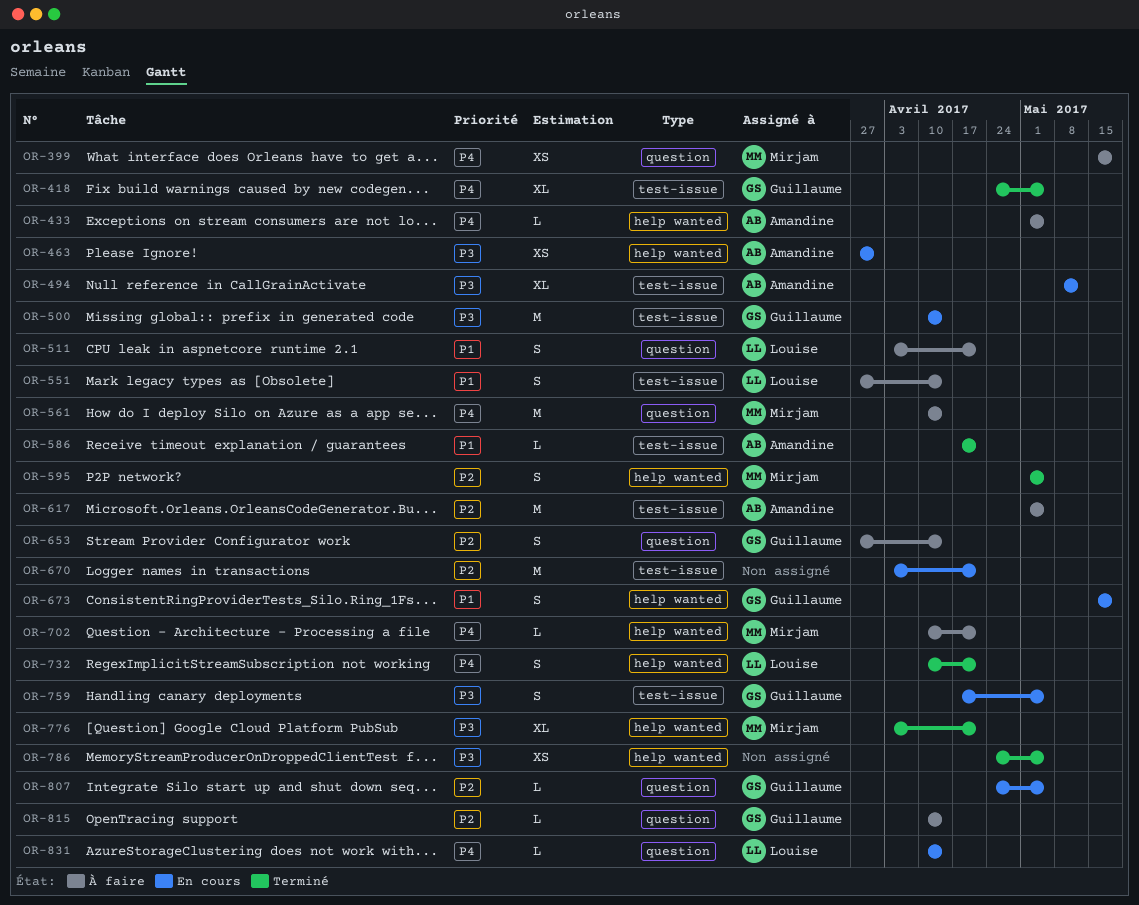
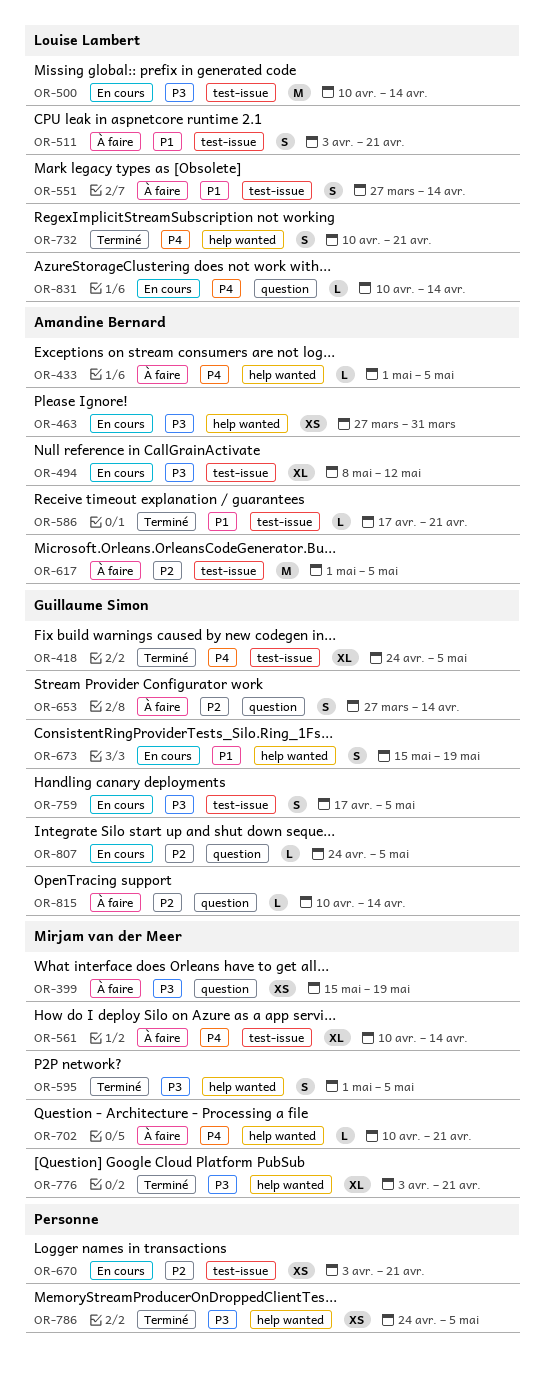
OR-399, priority: P4 -> P3
OR-500, owner: Guillaume Simon -> Louise Lambert
OR-511, label: question -> test-issue
OR-561, label: question -> test-issue
OR-561, estimate: M -> XL
OR-595, priority: P2 -> P3
OR-670, estimate: M -> XS

